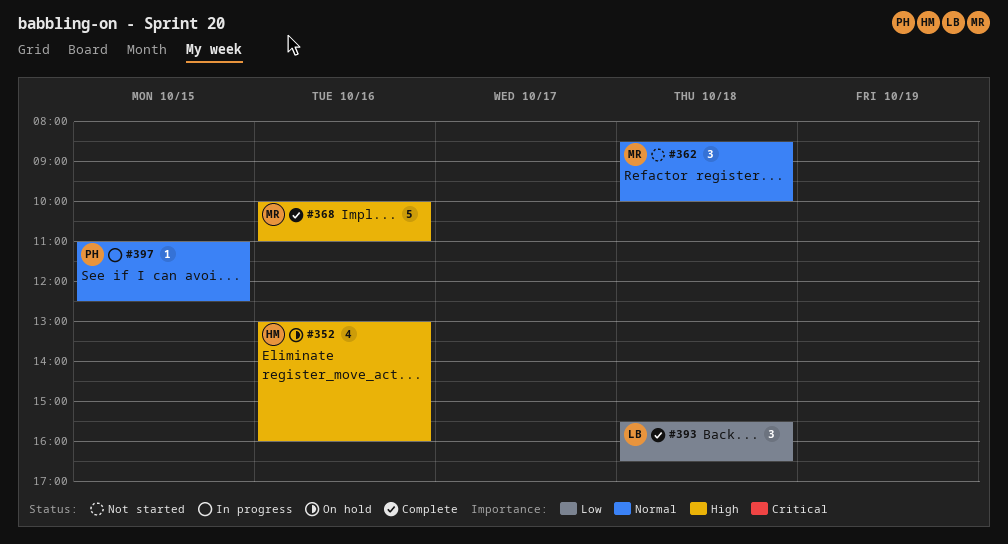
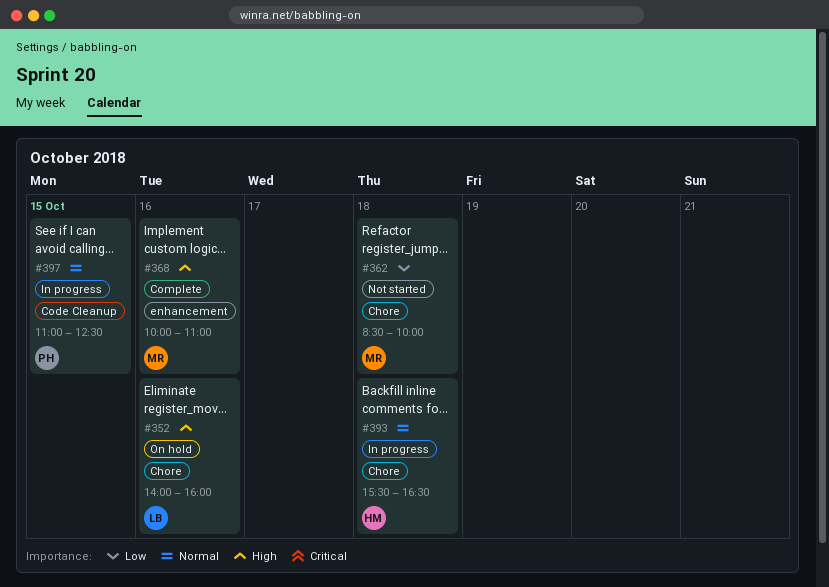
#352, owner: HM -> LB
#352, begins: 13:00 -> 14:00
#362, priority: Normal -> Low
#393, status: Complete -> In progress
#393, owner: LB -> HM
#393, priority: Low -> Normal

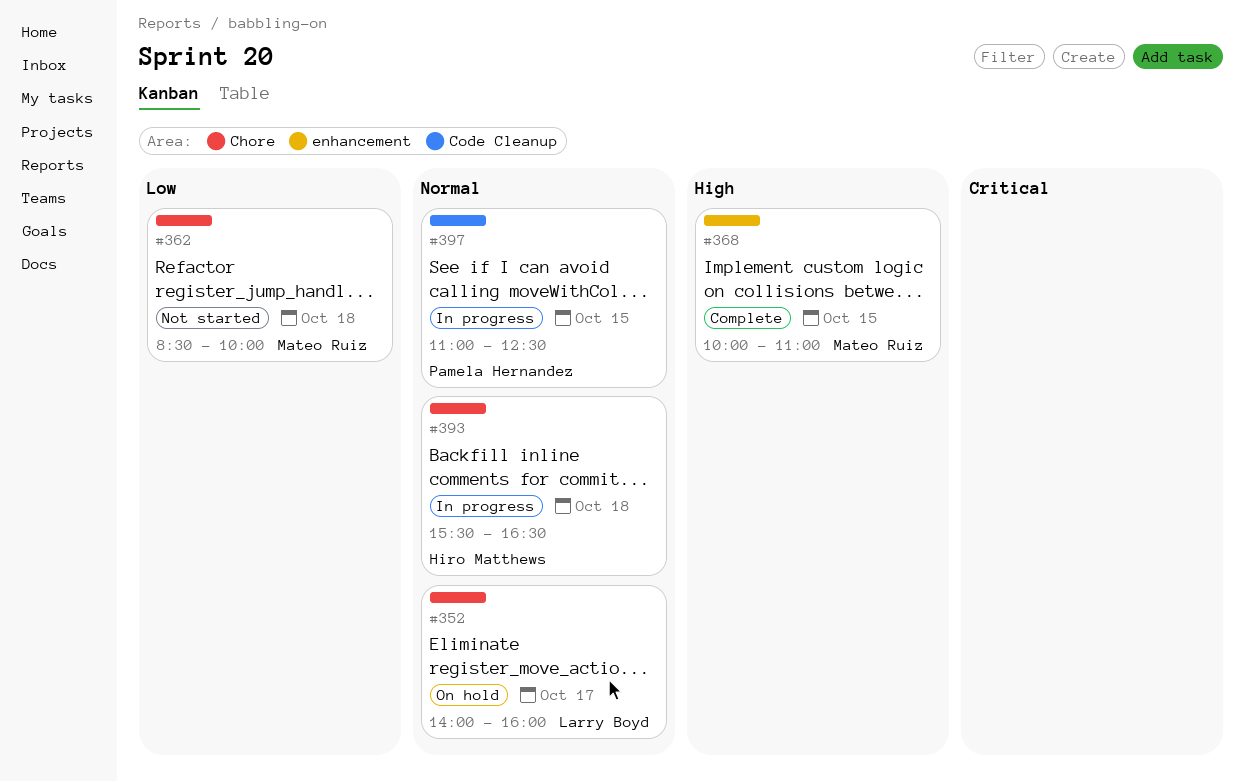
#352, priority: High -> Normal
#352, day: Oct 16 -> Oct 17
#368, day: Oct 16 -> Oct 15

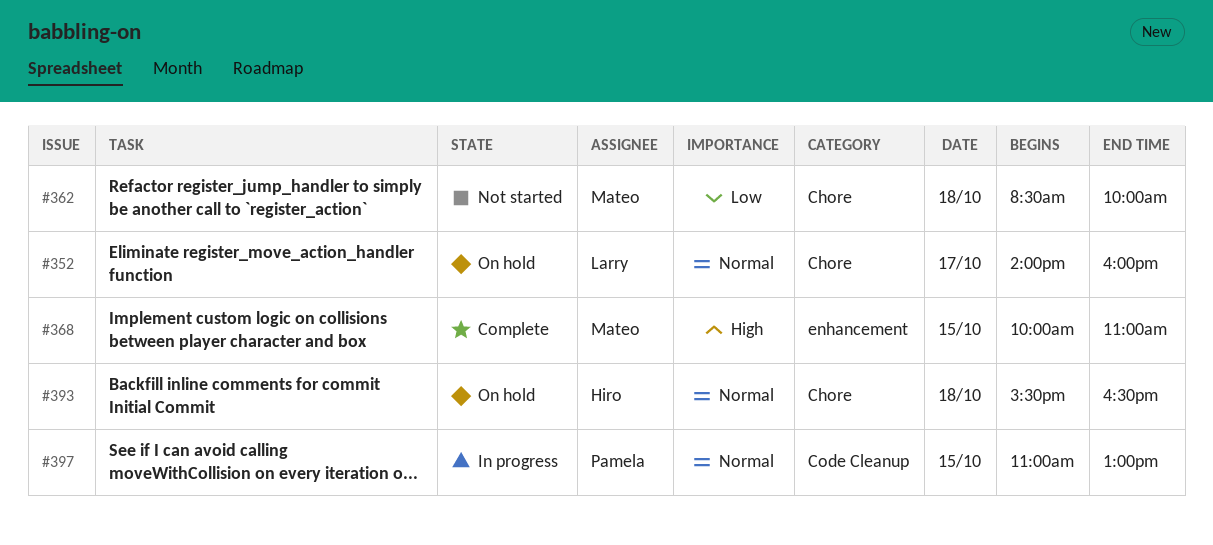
#393, status: In progress -> On hold
#397, ends: 12:30 -> 13:00

